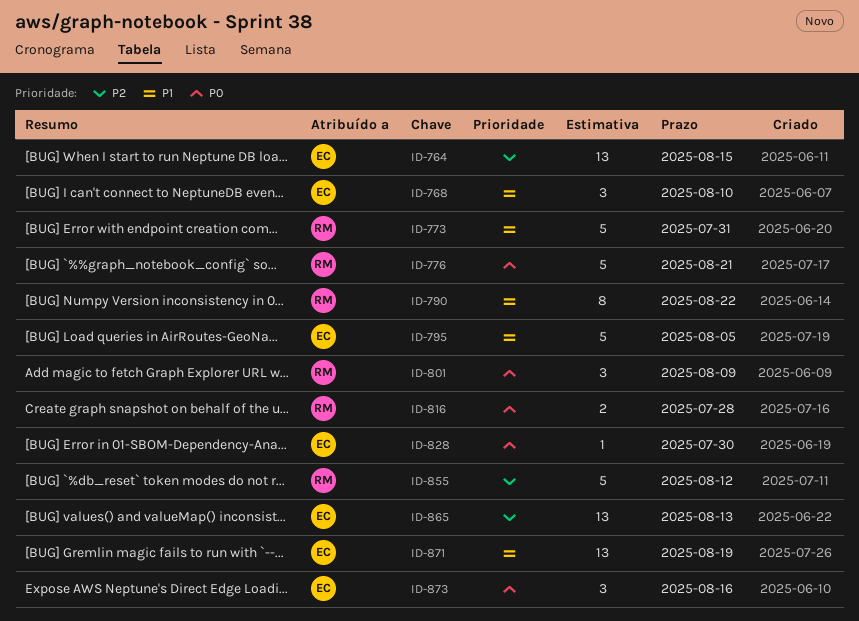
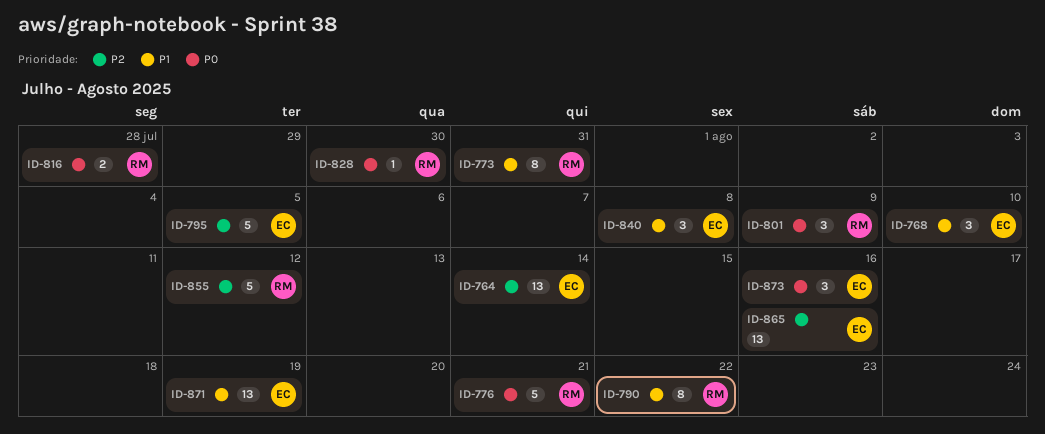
ID-764, due: Aug 15 -> Aug 14
ID-773, estimate: 5 -> 8
ID-795, priority: P1 -> P2
ID-828, owner: EC -> RM
ID-840: none -> present
ID-865, due: Aug 13 -> Aug 16

